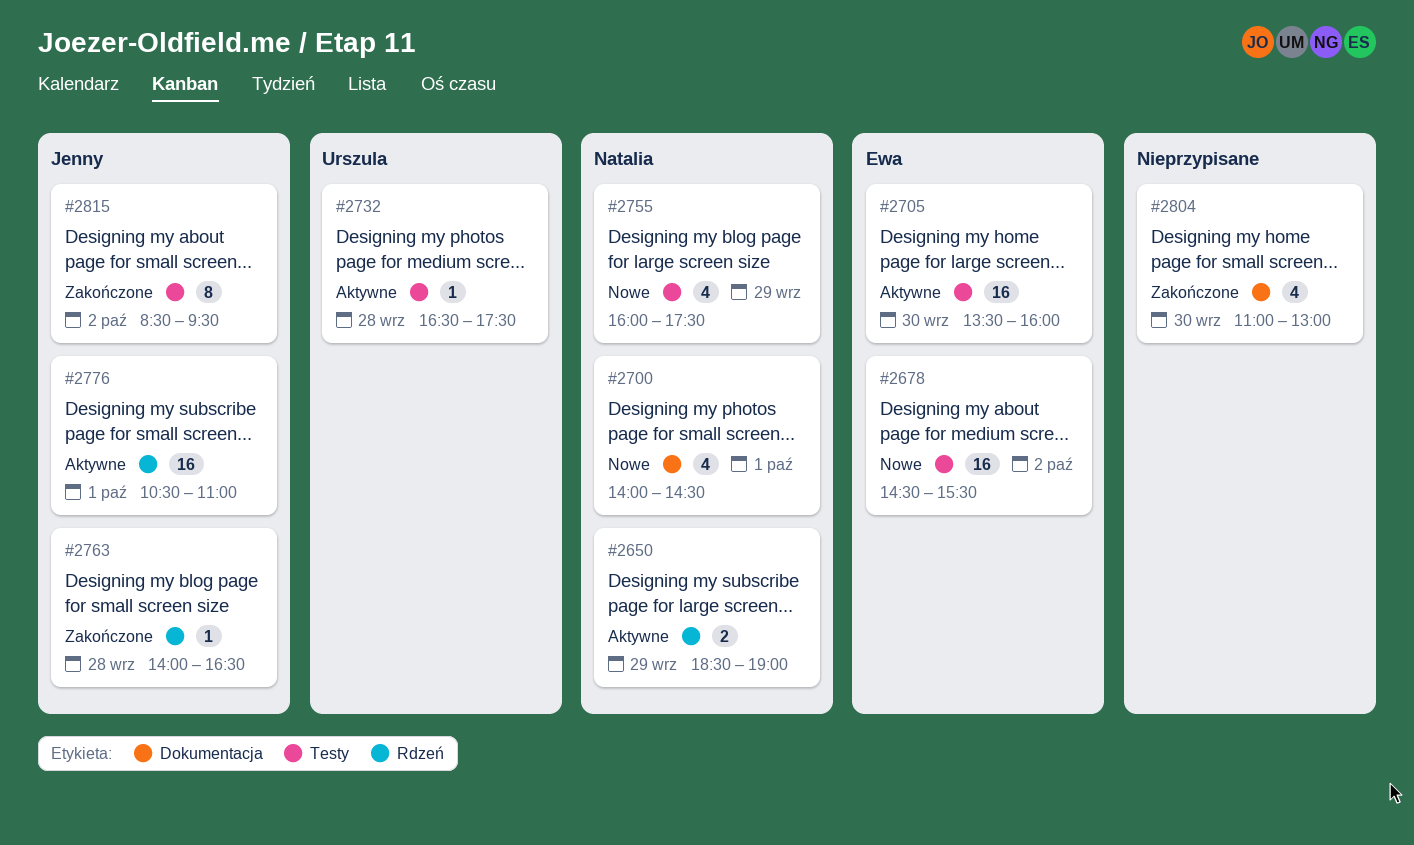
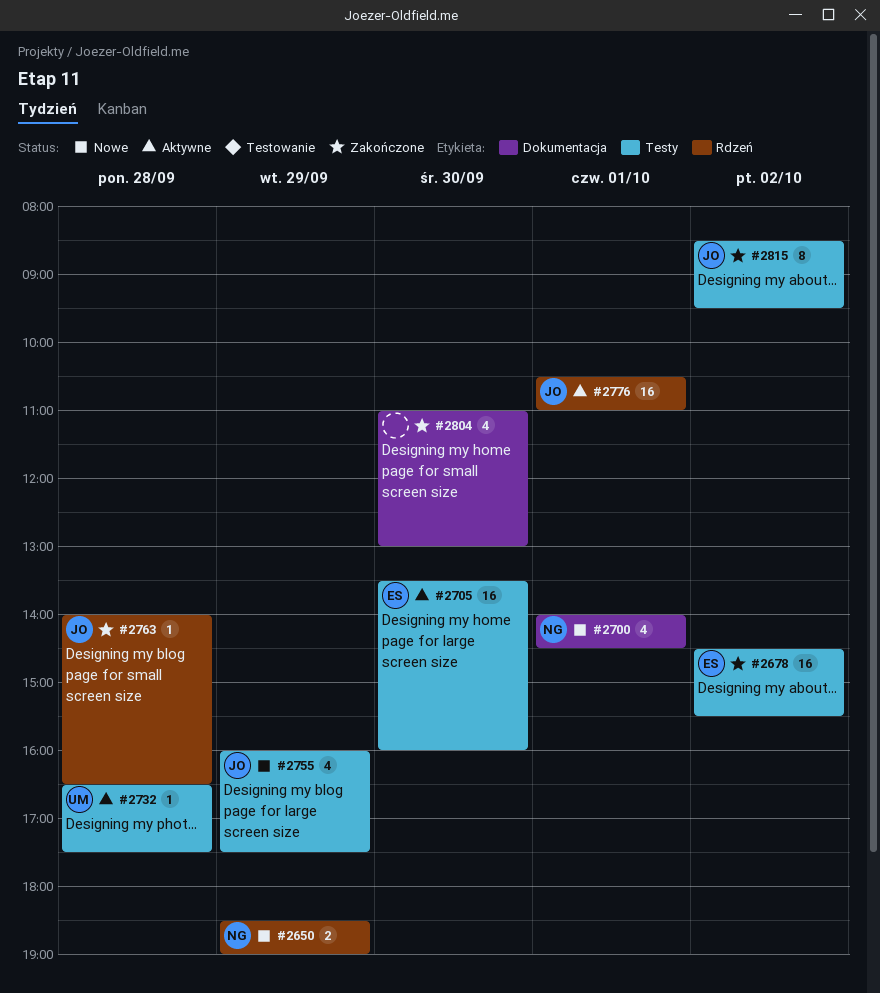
#2650, status: Aktywne -> Nowe
#2678, status: Nowe -> Zakończone
#2755, owner: Natalia -> Jenny

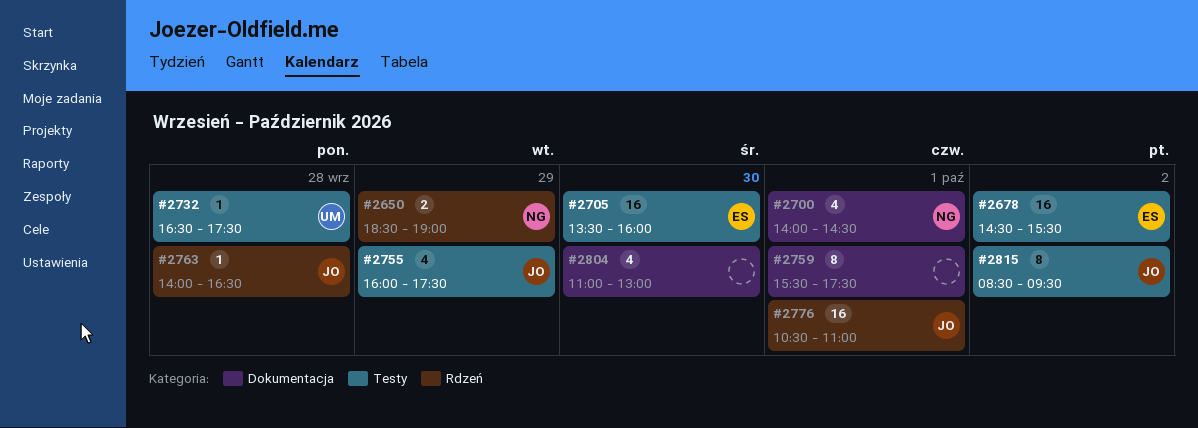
#2759: none -> present

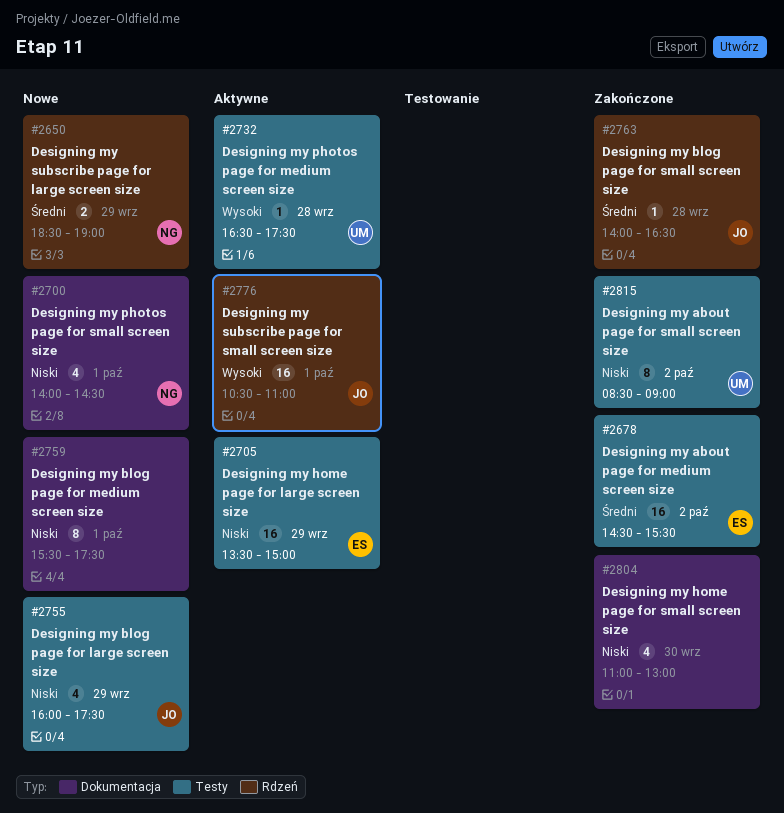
#2705, day: Sep 30 -> Sep 29
#2705, ends: 16:00 -> 15:00
#2815, owner: JO -> UM
#2815, ends: 09:30 -> 09:00

